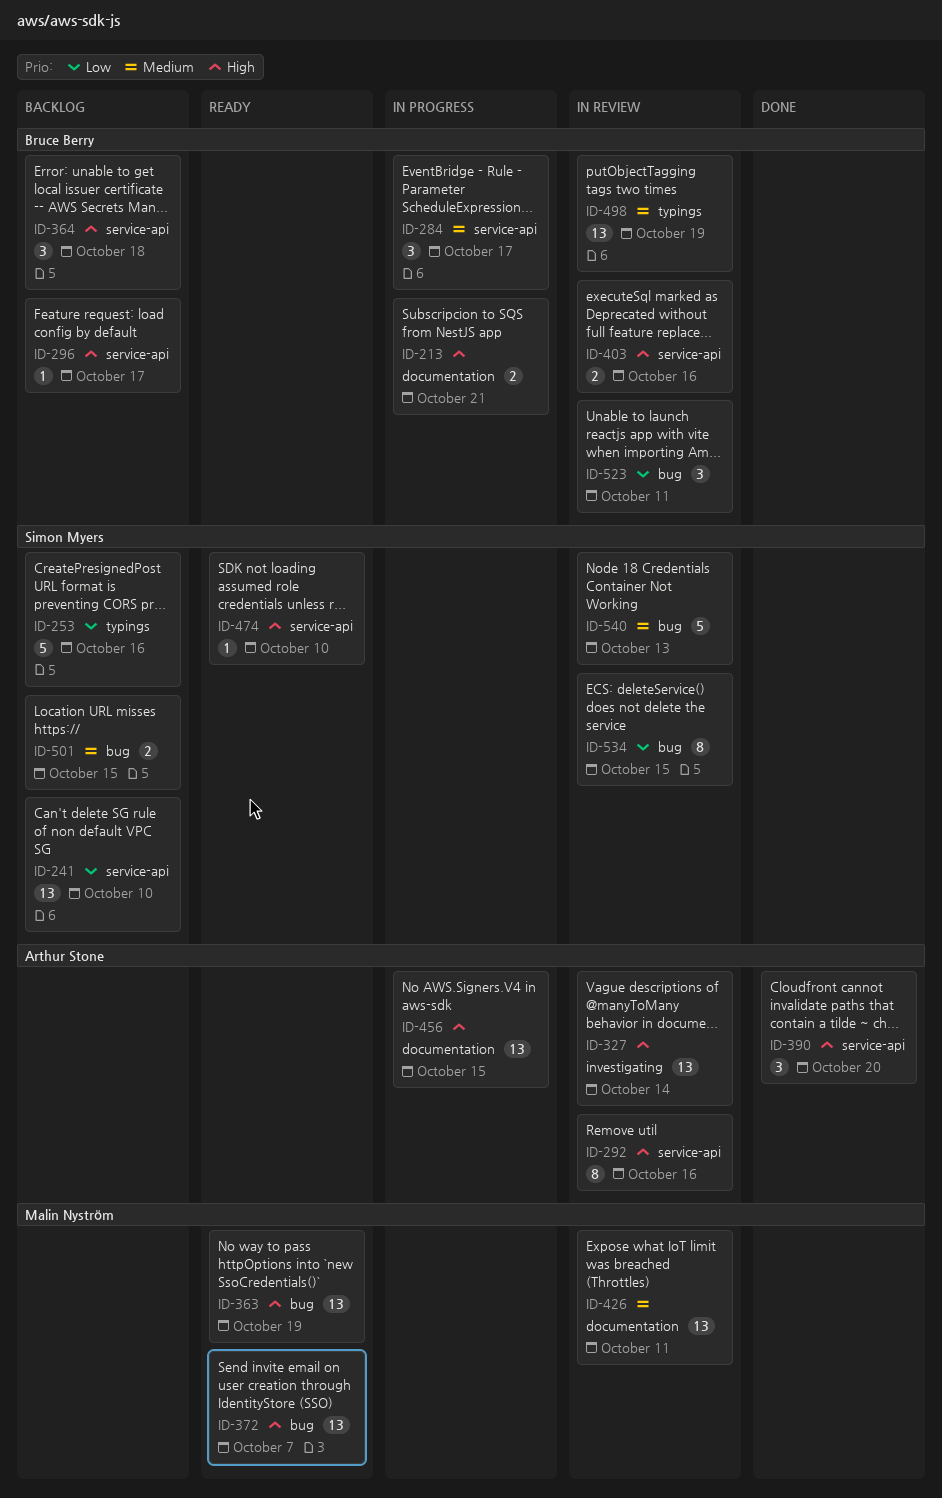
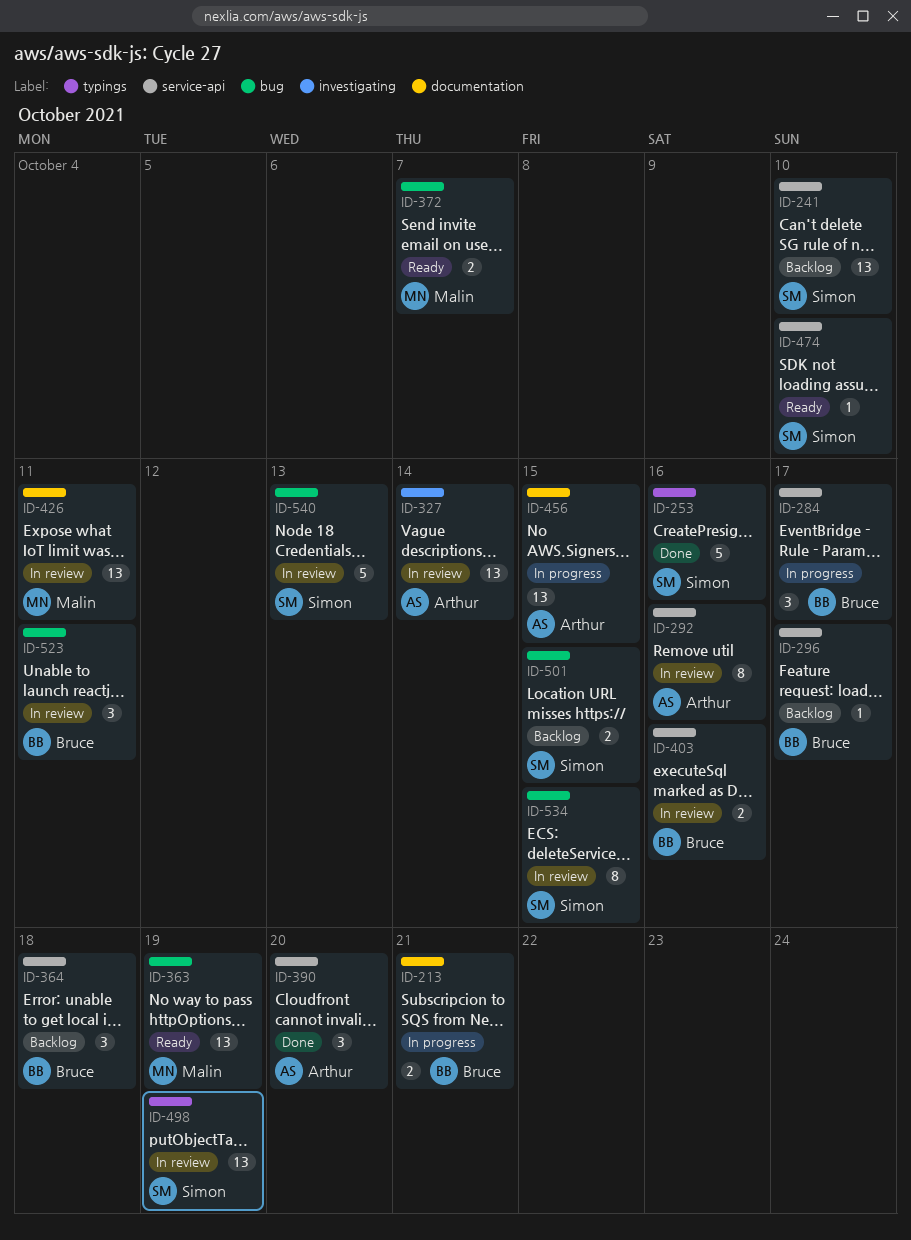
ID-253, status: Backlog -> Done
ID-372, estimate: 13 -> 2
ID-498, owner: Bruce Berry -> Simon Myers

